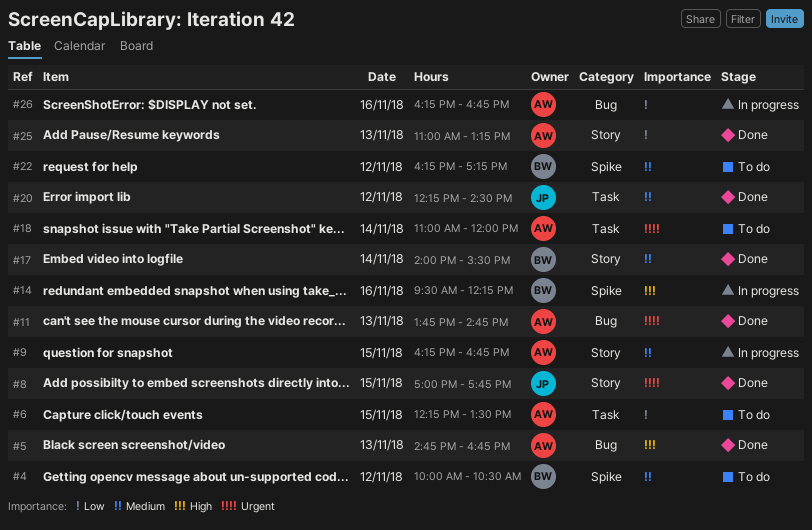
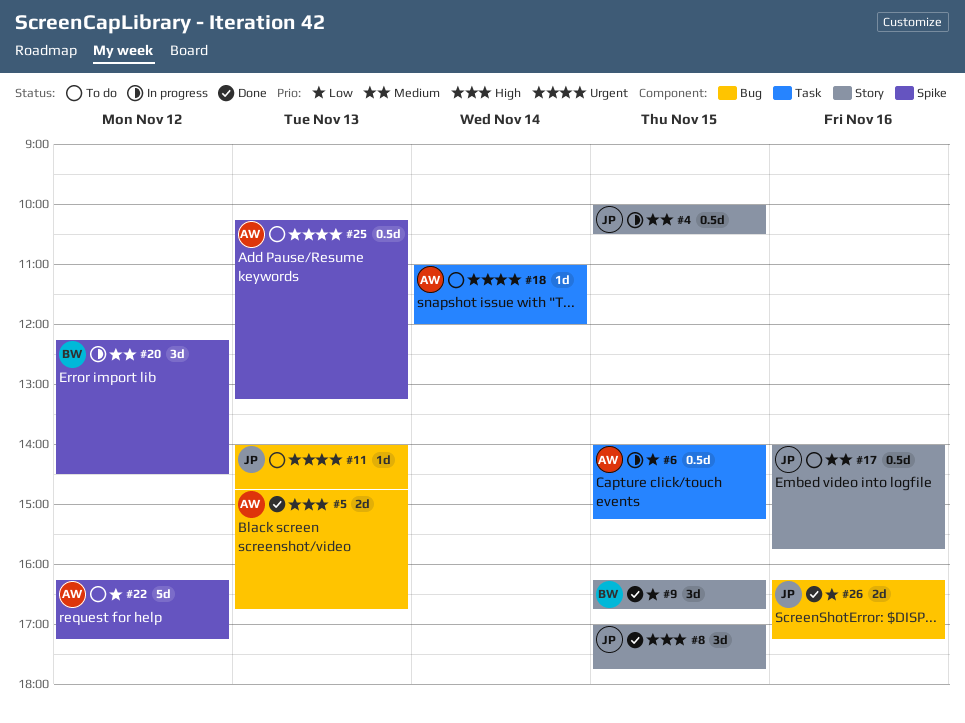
#4, status: To do -> In progress
#4, owner: BW -> JP
#4, label: Spike -> Story
#4, day: Nov 12 -> Nov 15
#6, status: To do -> In progress
#6, begins: 12:15 -> 14:00
#6, ends: 13:30 -> 15:15
#8, priority: Urgent -> High
#9, status: In progress -> Done
#9, owner: AW -> BW
#9, priority: Medium -> Low
#11, status: Done -> To do
#11, owner: AW -> JP
#11, begins: 13:45 -> 14:00
#14: present -> none
#17, status: Done -> To do
#17, owner: BW -> JP
#17, day: Nov 14 -> Nov 16
#17, ends: 15:30 -> 15:45
#20, status: Done -> In progress
#20, owner: JP -> BW
#20, label: Task -> Spike
#22, owner: BW -> AW
#22, priority: Medium -> Low
#25, status: Done -> To do
#25, priority: Low -> Urgent
#25, label: Story -> Spike
#25, begins: 11:00 -> 10:15
#26, status: In progress -> Done
#26, owner: AW -> JP
#26, ends: 16:45 -> 17:15

